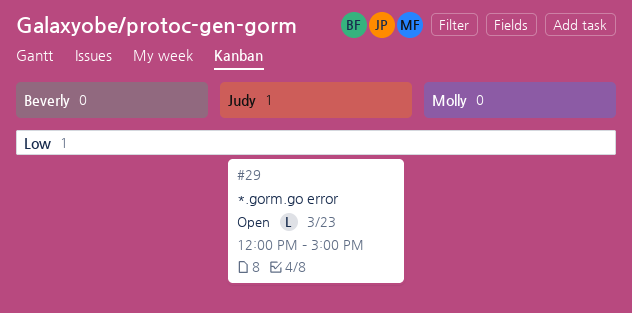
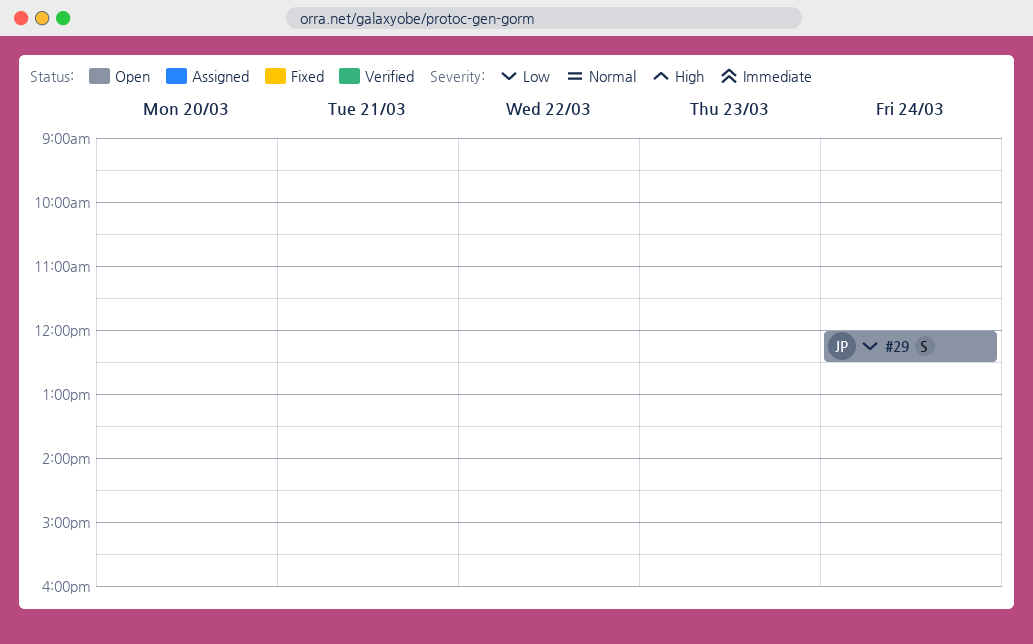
#29, estimate: L -> S
#29, day: Mar 23 -> Mar 24
#29, ends: 15:00 -> 12:30

